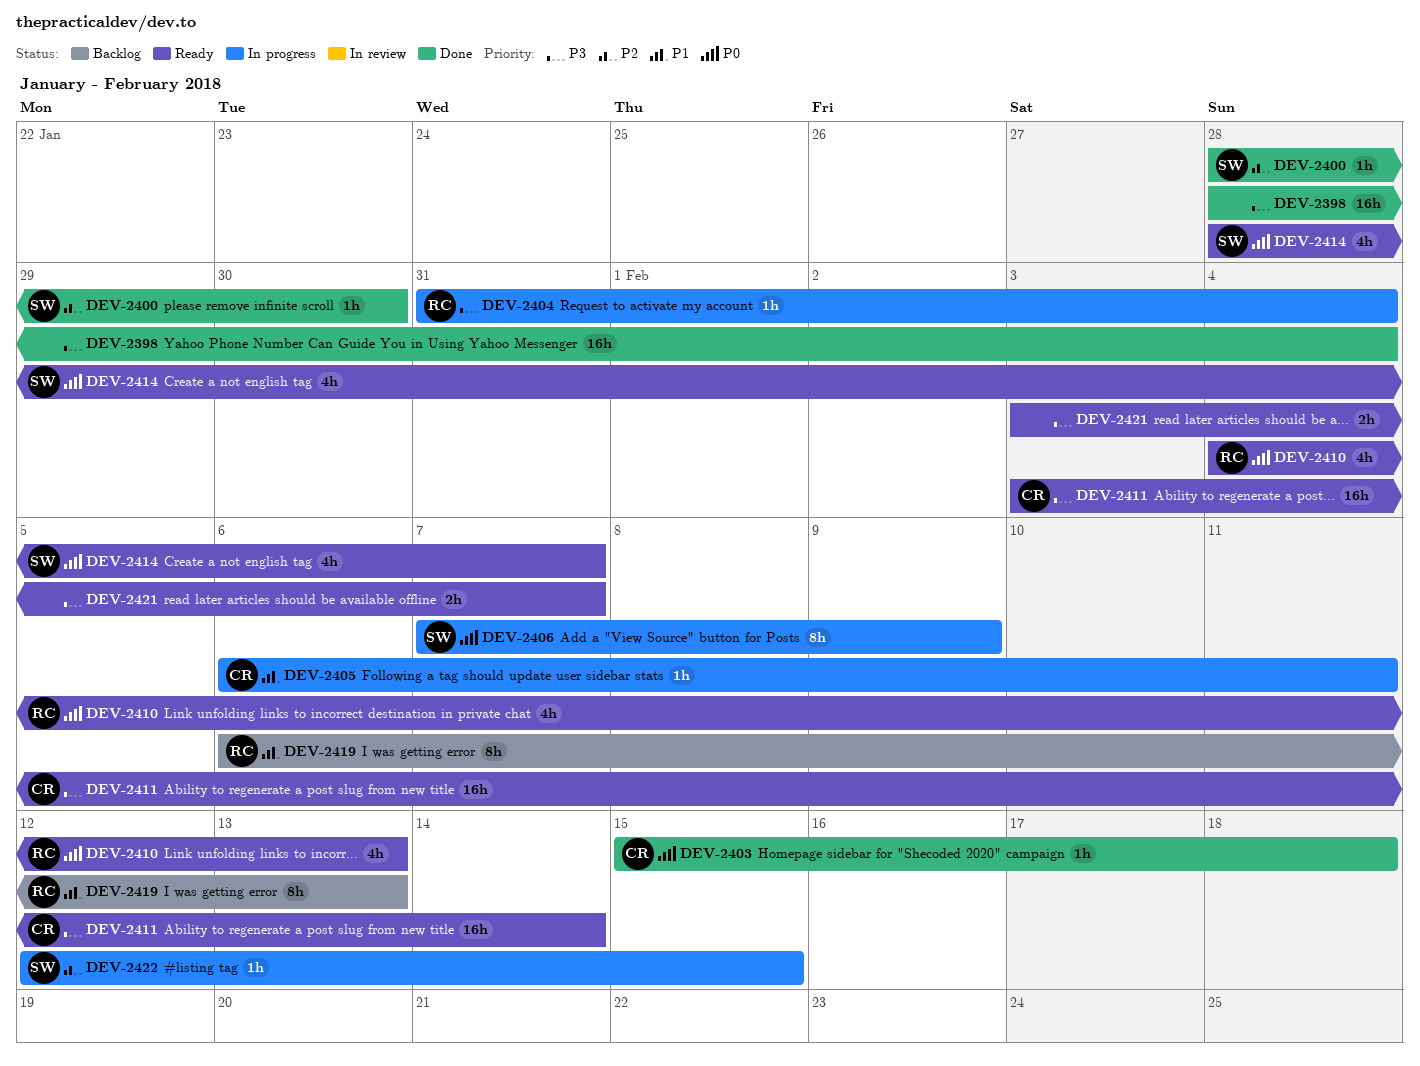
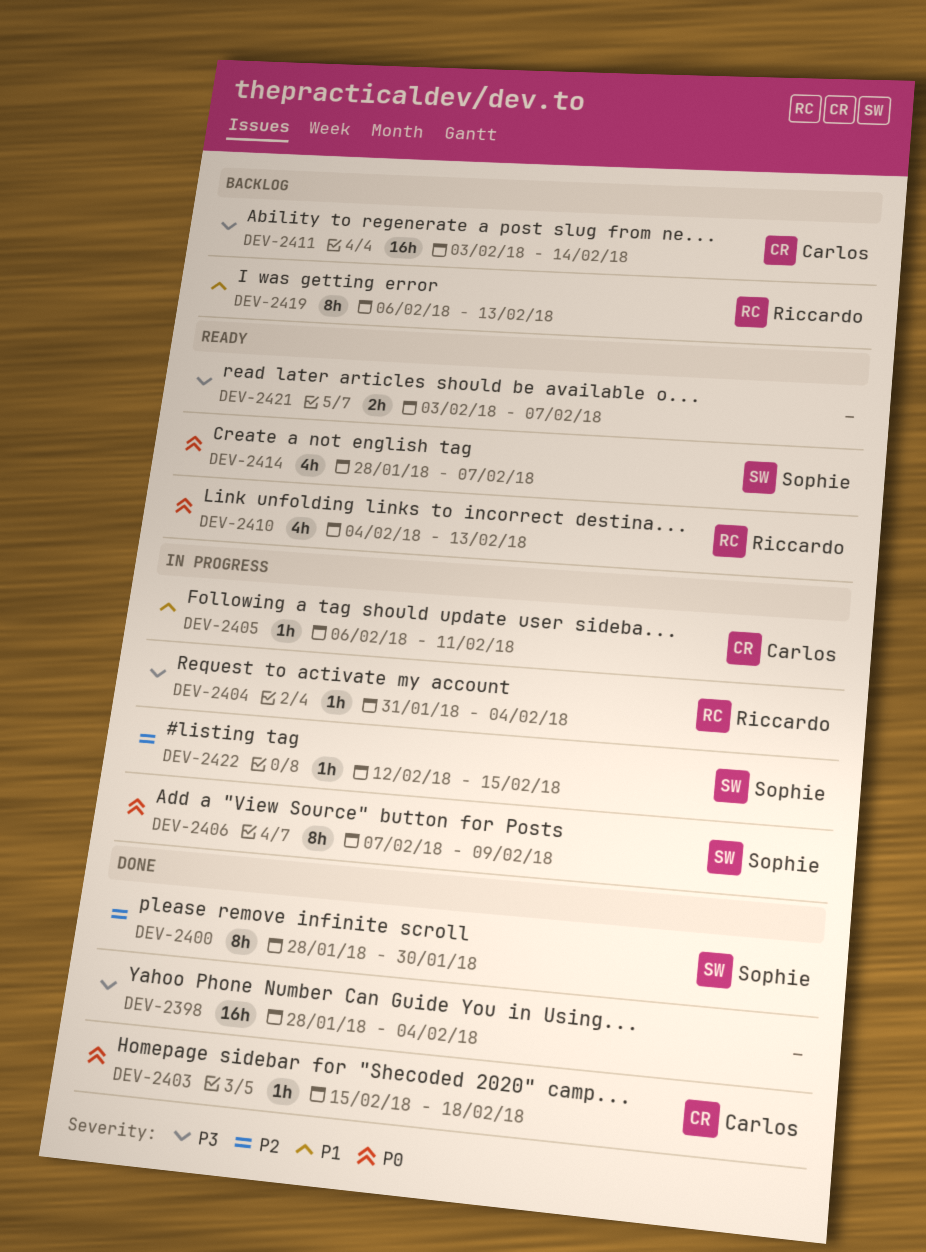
DEV-2400, estimate: 1h -> 8h
DEV-2411, status: Ready -> Backlog

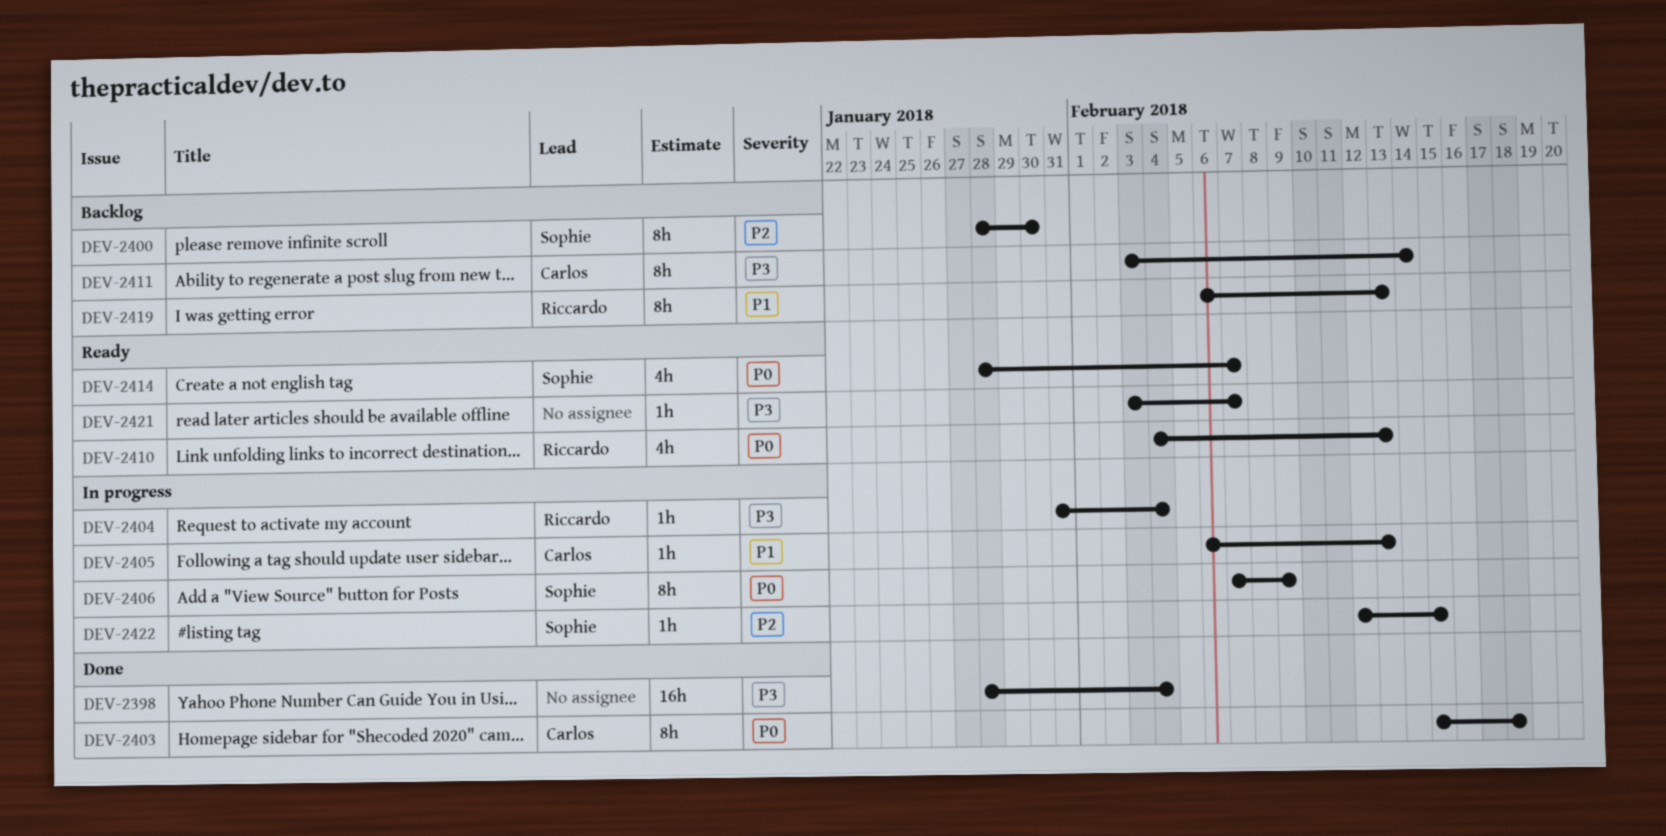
DEV-2400, status: Done -> Backlog
DEV-2403, estimate: 1h -> 8h
DEV-2405, due: Feb 11 -> Feb 13
DEV-2411, estimate: 16h -> 8h
DEV-2421, estimate: 2h -> 1h

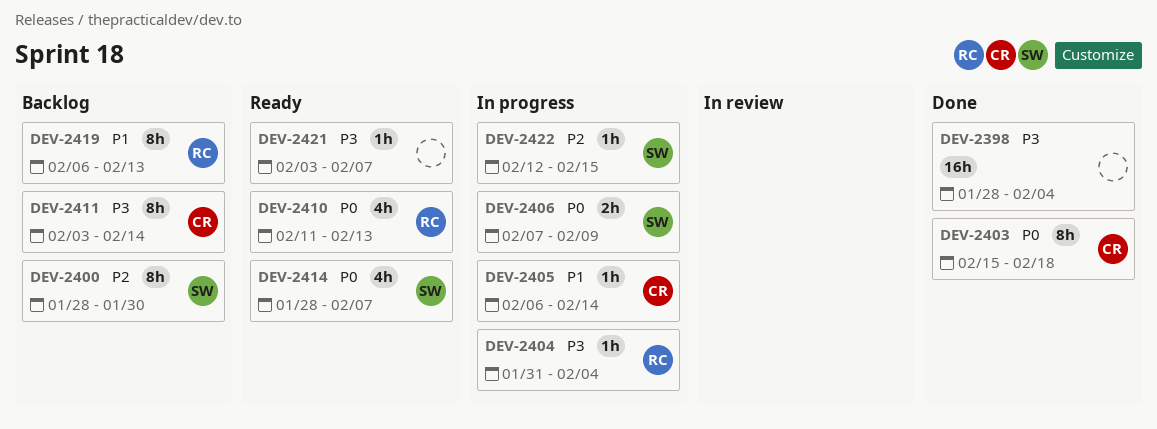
DEV-2405, due: Feb 13 -> Feb 14
DEV-2406, estimate: 8h -> 2h
DEV-2410, start: Feb 4 -> Feb 11

